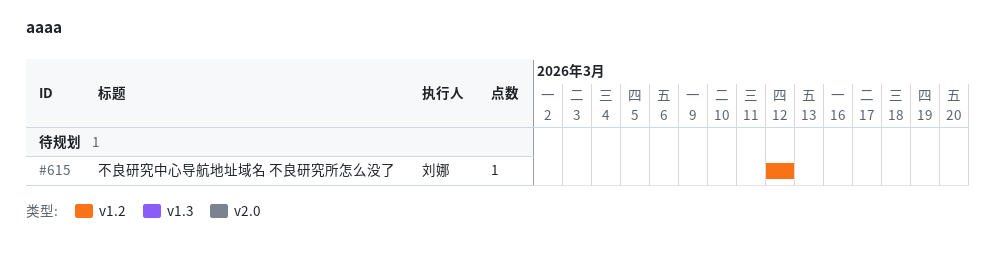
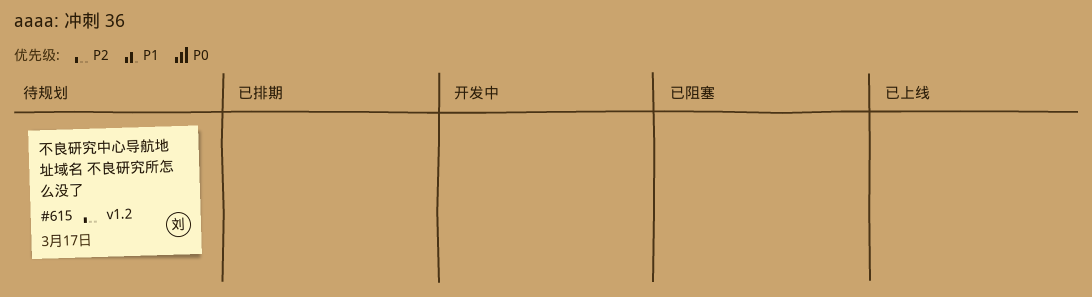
#615, due: Mar 12 -> Mar 17

